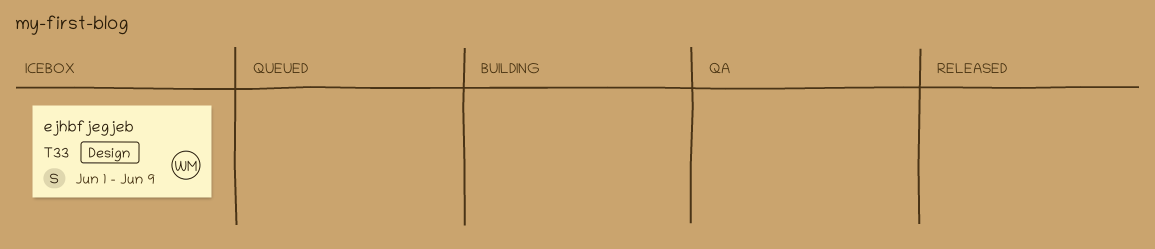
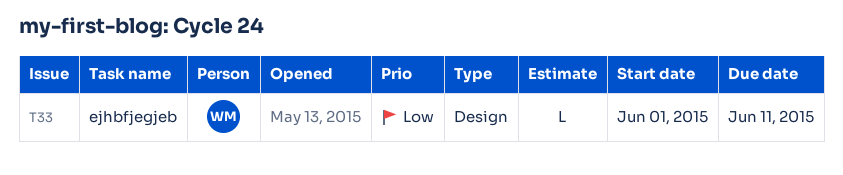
T33, estimate: S -> L
T33, due: Jun 9 -> Jun 11

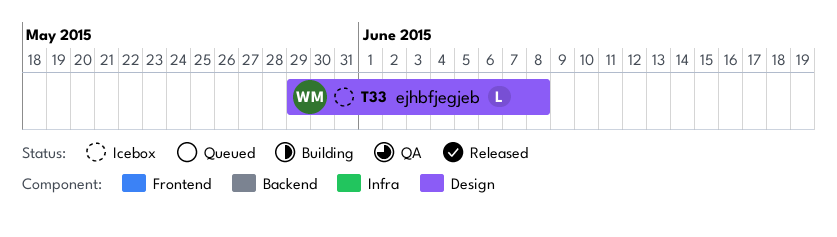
T33, start: Jun 1 -> May 29
T33, due: Jun 11 -> Jun 8

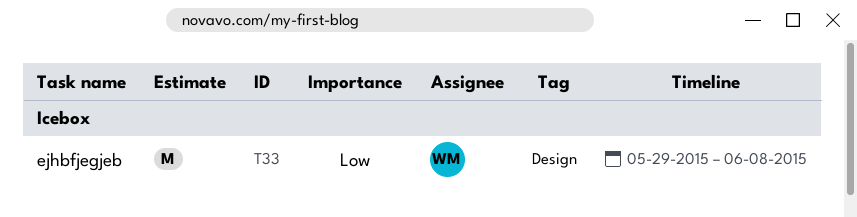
T33, estimate: L -> M

